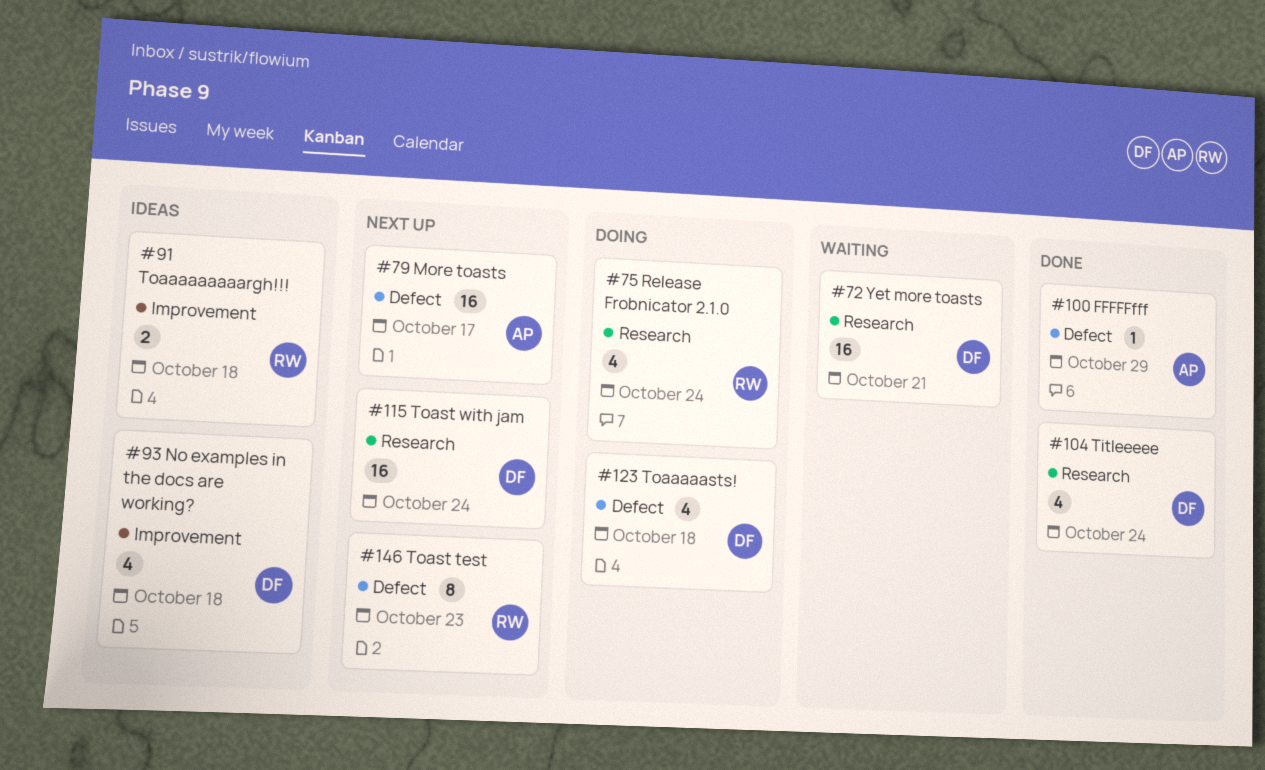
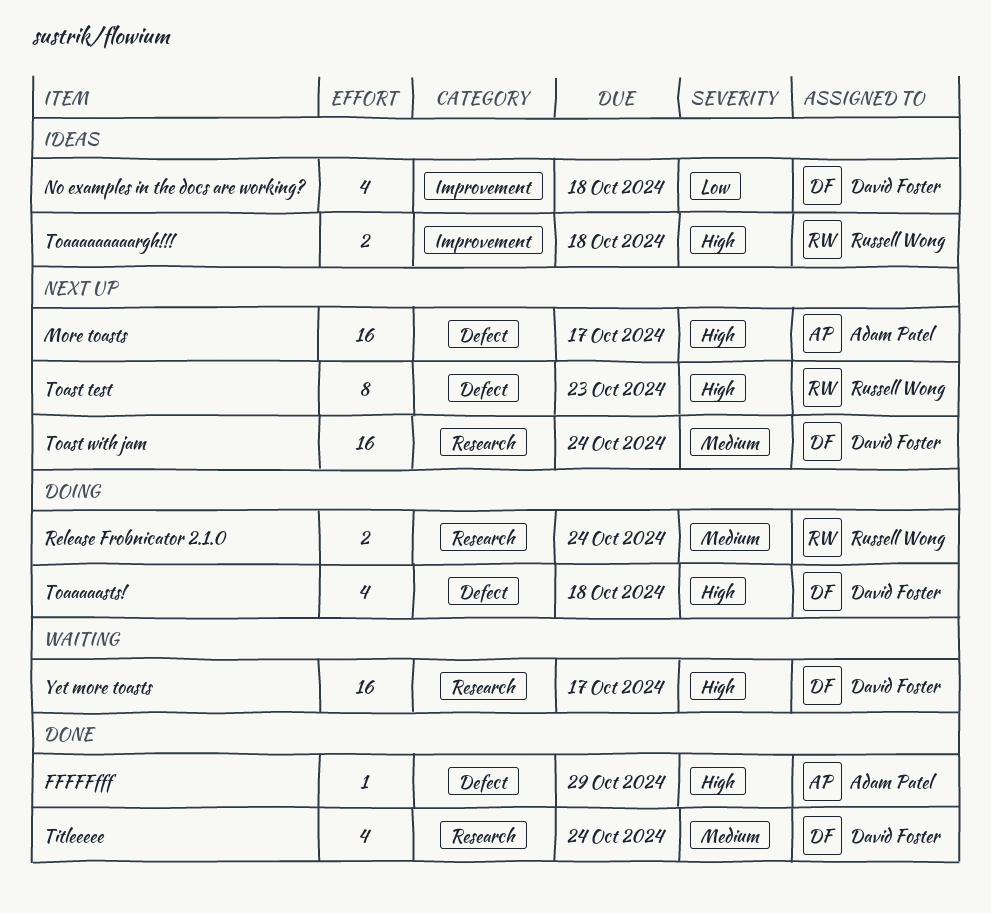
Release Frobnicator 2.1.0, estimate: 4 -> 2
Yet more toasts, due: Oct 21 -> Oct 17

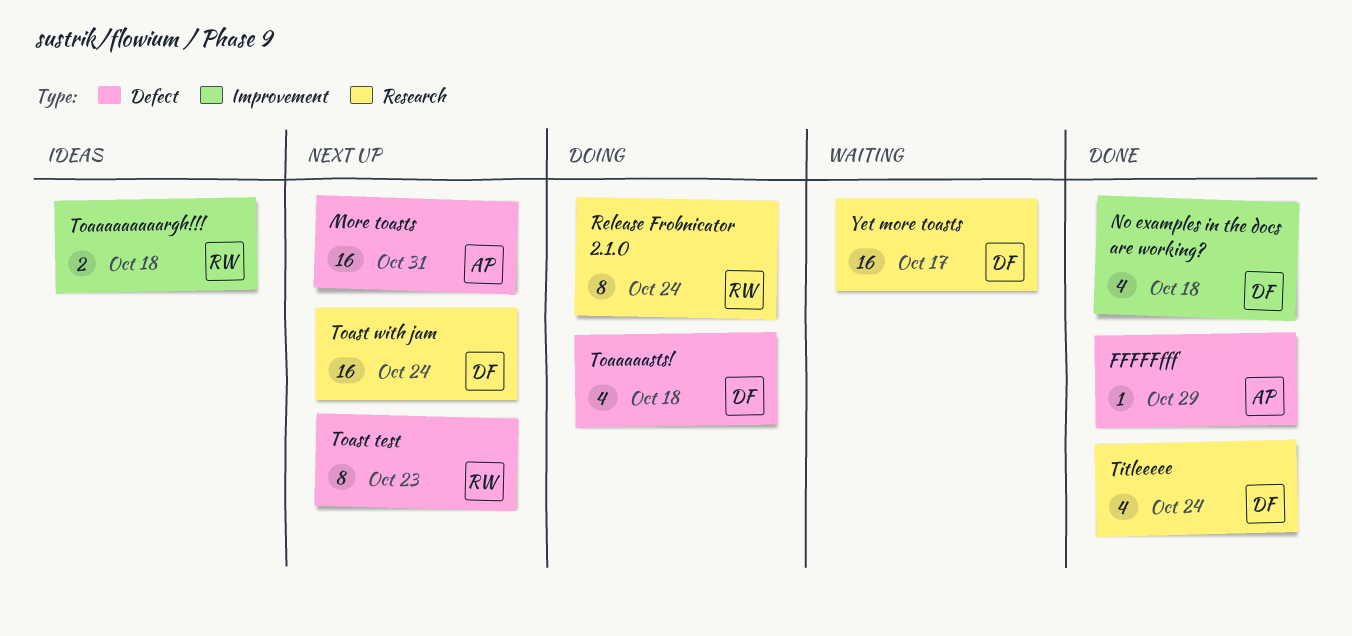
More toasts, due: Oct 17 -> Oct 31
No examples in the docs are working?, status: Ideas -> Done
Release Frobnicator 2.1.0, estimate: 2 -> 8

